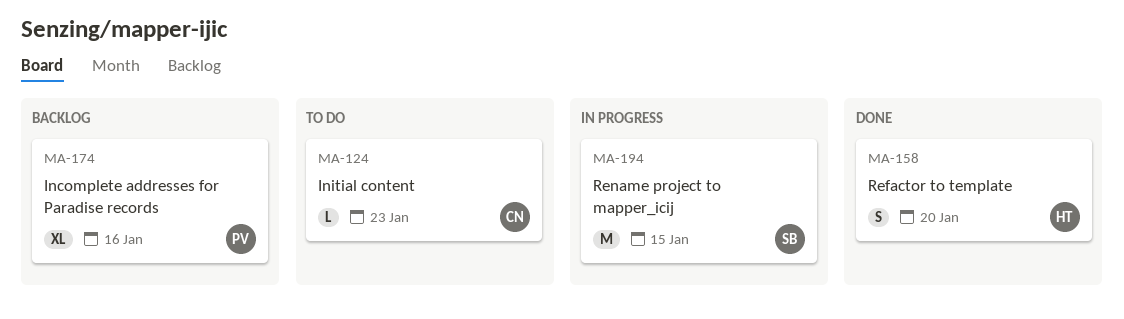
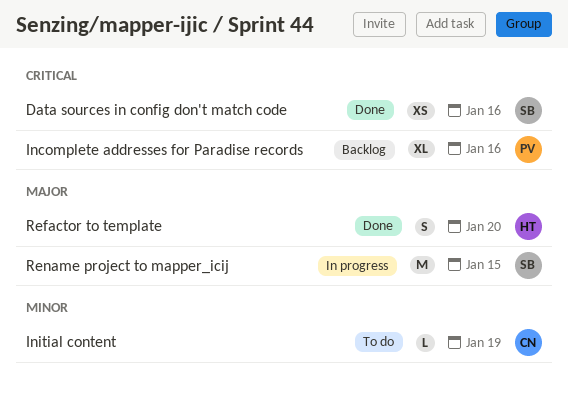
Data sources in config don't match code: none -> present
Initial content, due: Jan 23 -> Jan 19

